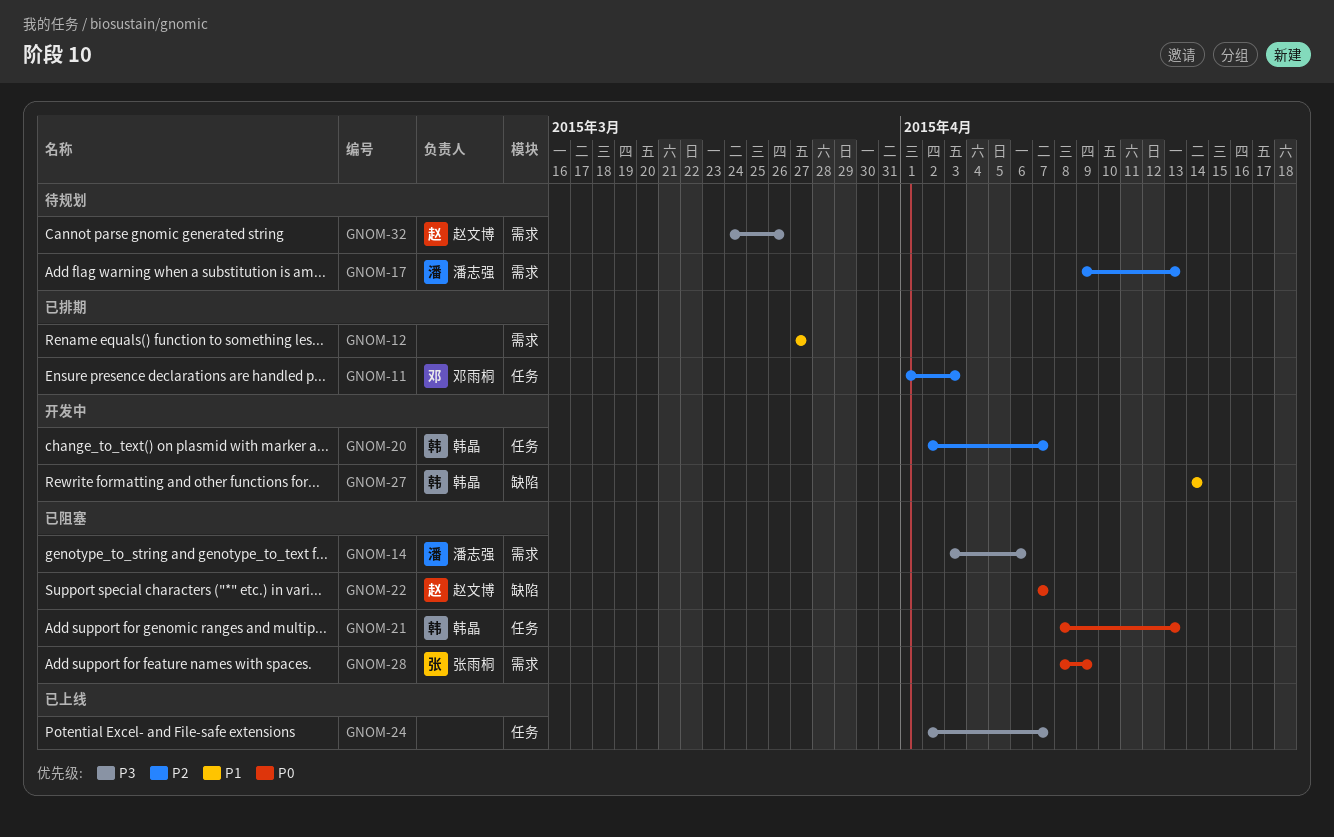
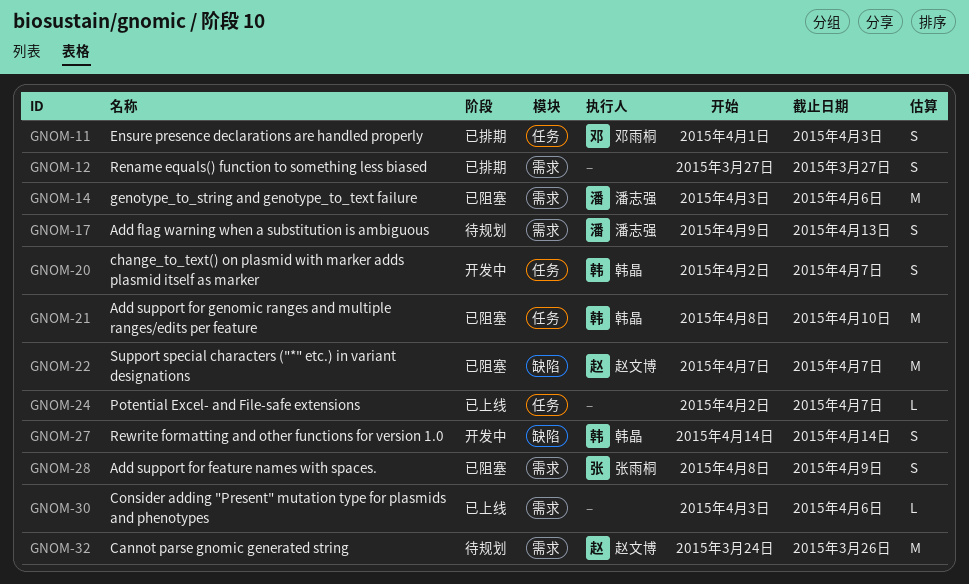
GNOM-21, due: Apr 13 -> Apr 10
GNOM-30: none -> present

